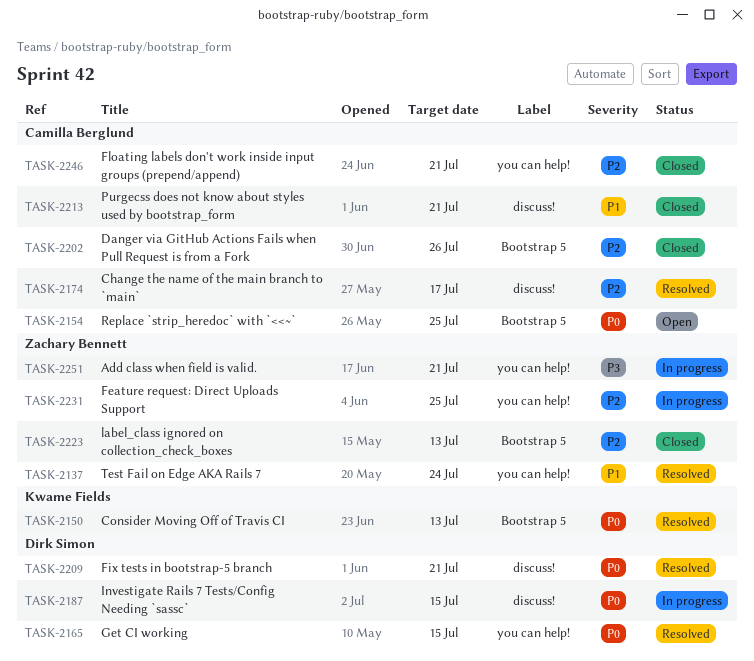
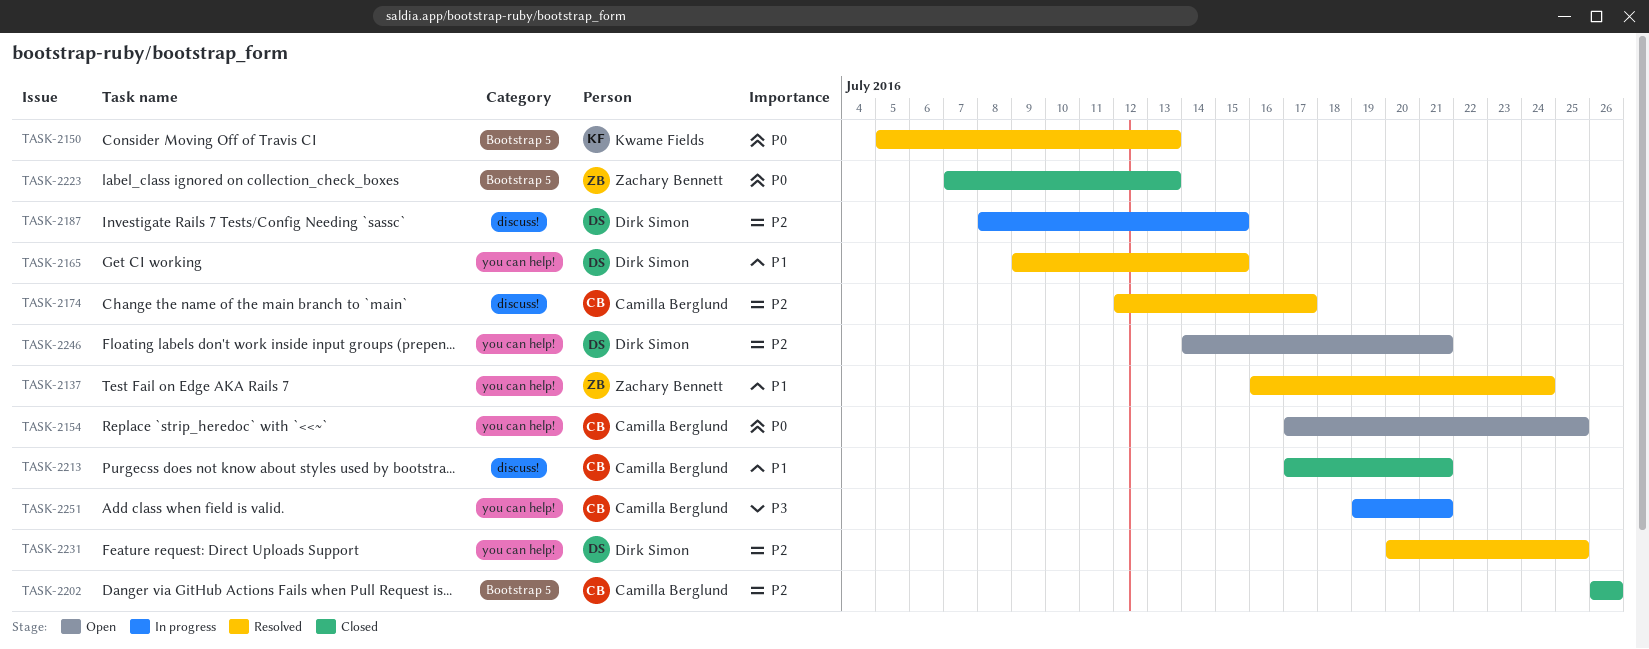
TASK-2154, label: Bootstrap 5 -> you can help!
TASK-2165, priority: P0 -> P1
TASK-2187, priority: P0 -> P2
TASK-2209: present -> none
TASK-2223, priority: P2 -> P0
TASK-2231, status: In progress -> Resolved
TASK-2231, owner: Zachary Bennett -> Dirk Simon
TASK-2246, status: Closed -> Open
TASK-2246, owner: Camilla Berglund -> Dirk Simon
TASK-2251, owner: Zachary Bennett -> Camilla Berglund

